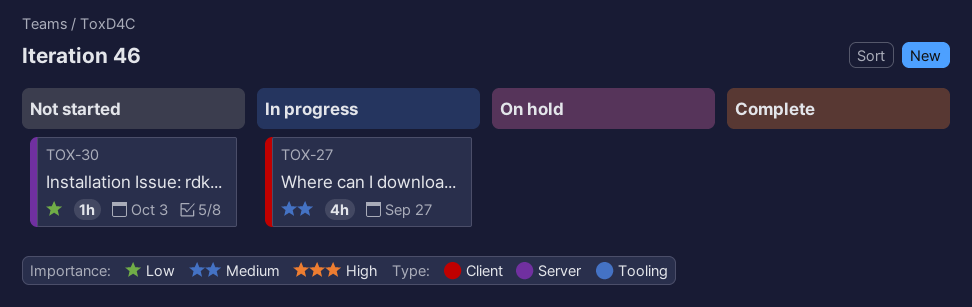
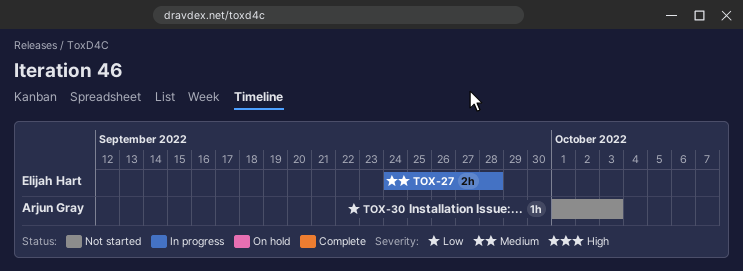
TOX-27, estimate: 4h -> 2h
TOX-27, due: Sep 27 -> Sep 28

